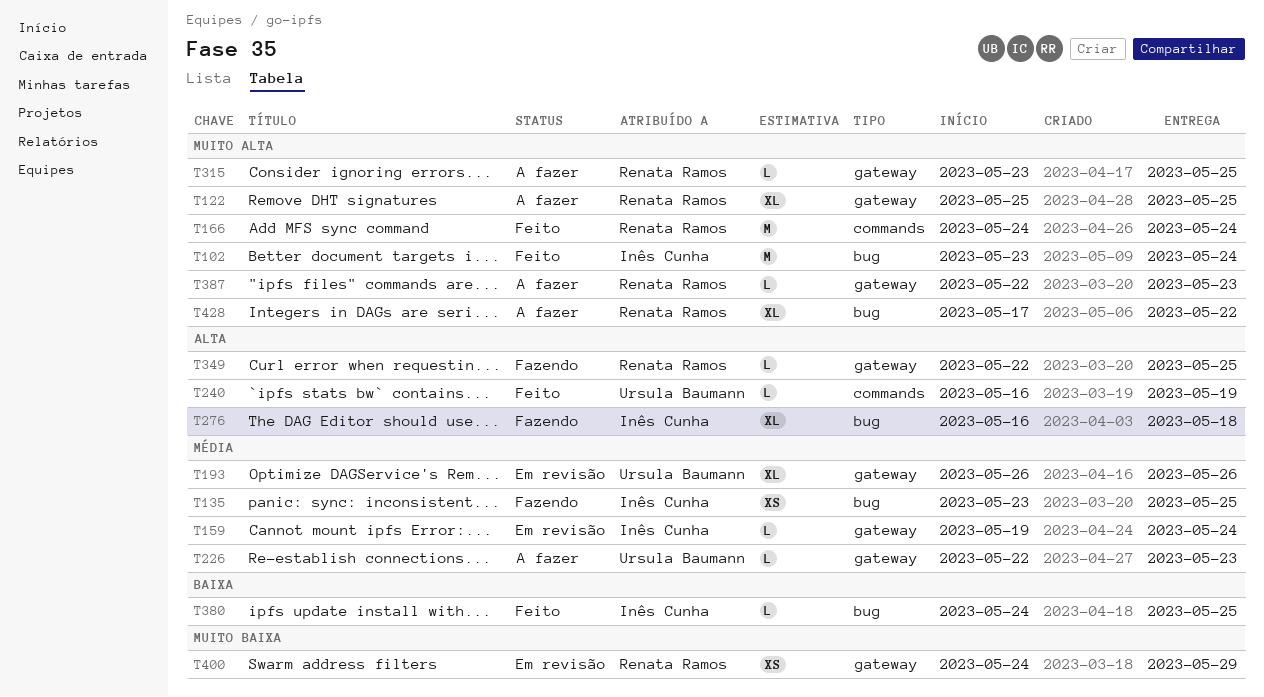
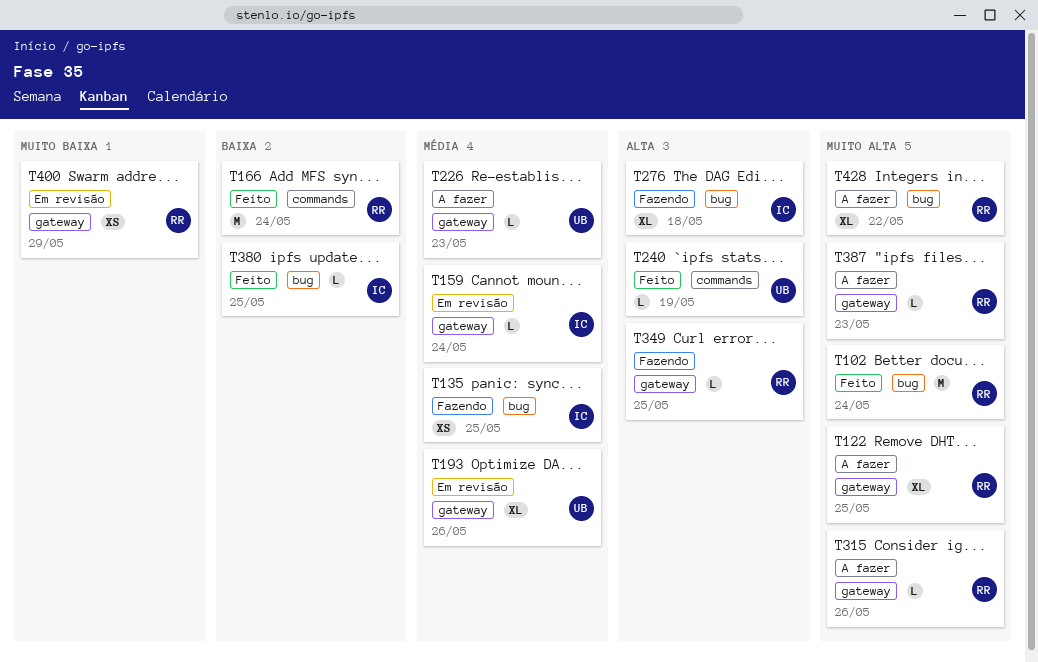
T102, owner: Inês Cunha -> Renata Ramos
T166, priority: Muito alta -> Baixa
T315, due: May 25 -> May 26

